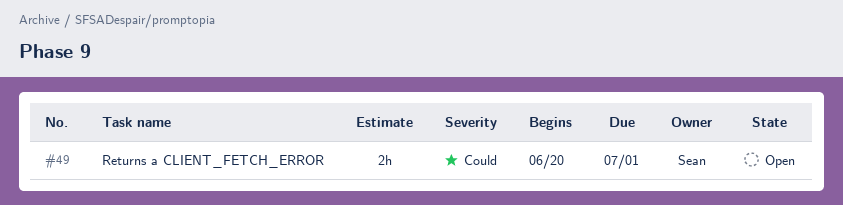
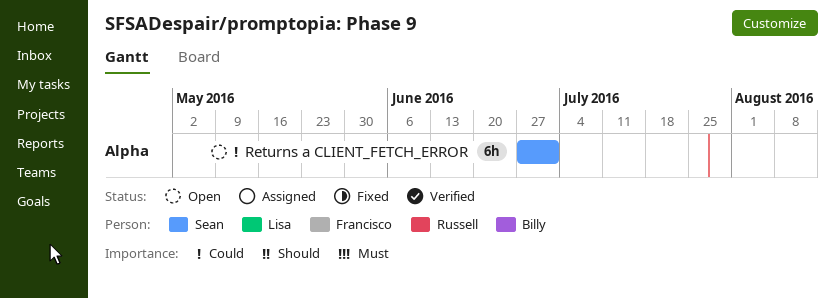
Returns a CLIENT_FETCH_ERROR, estimate: 2h -> 6h
Returns a CLIENT_FETCH_ERROR, start: Jun 20 -> Jun 27

